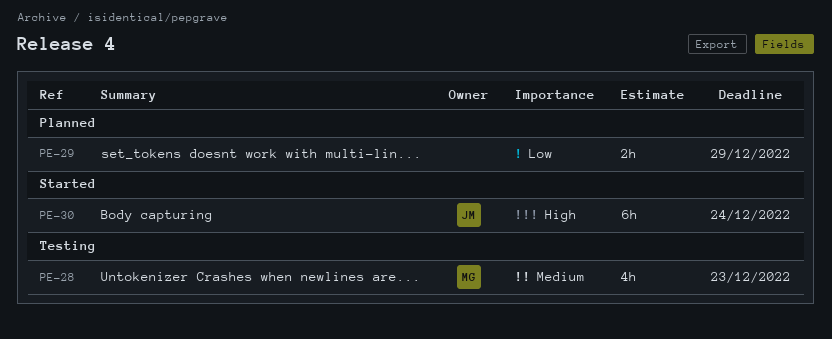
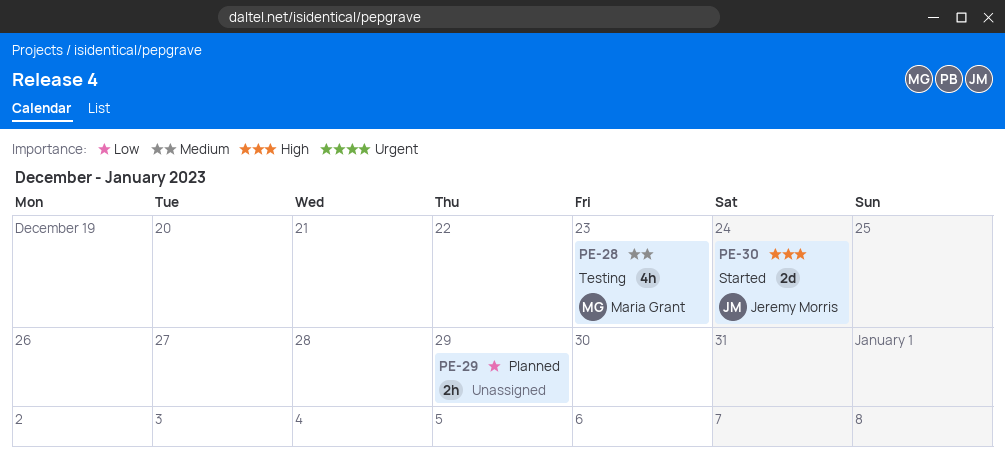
PE-30, estimate: 6h -> 2d

